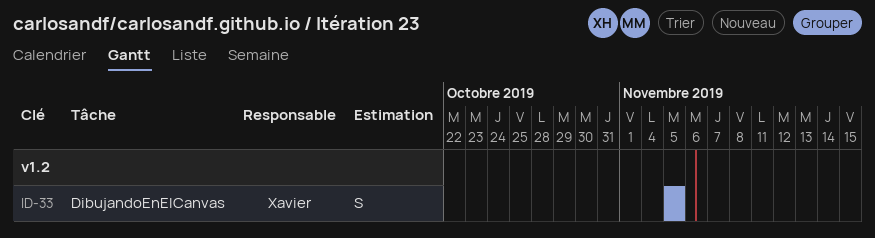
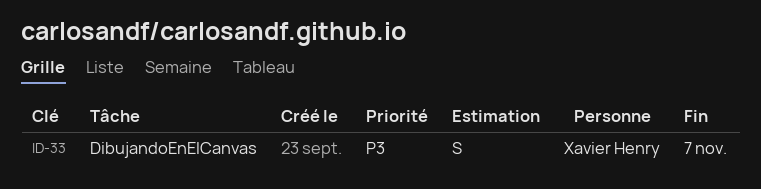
ID-33, due: Nov 5 -> Nov 7

